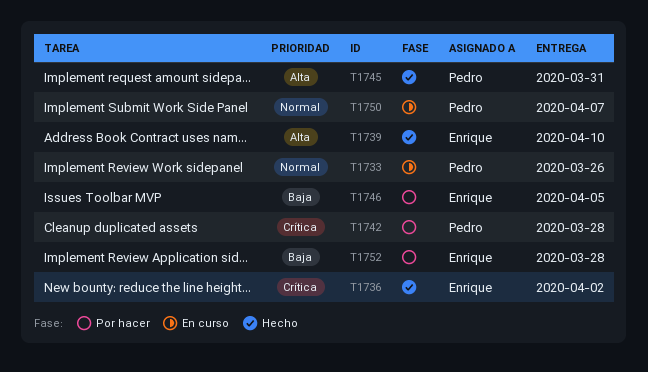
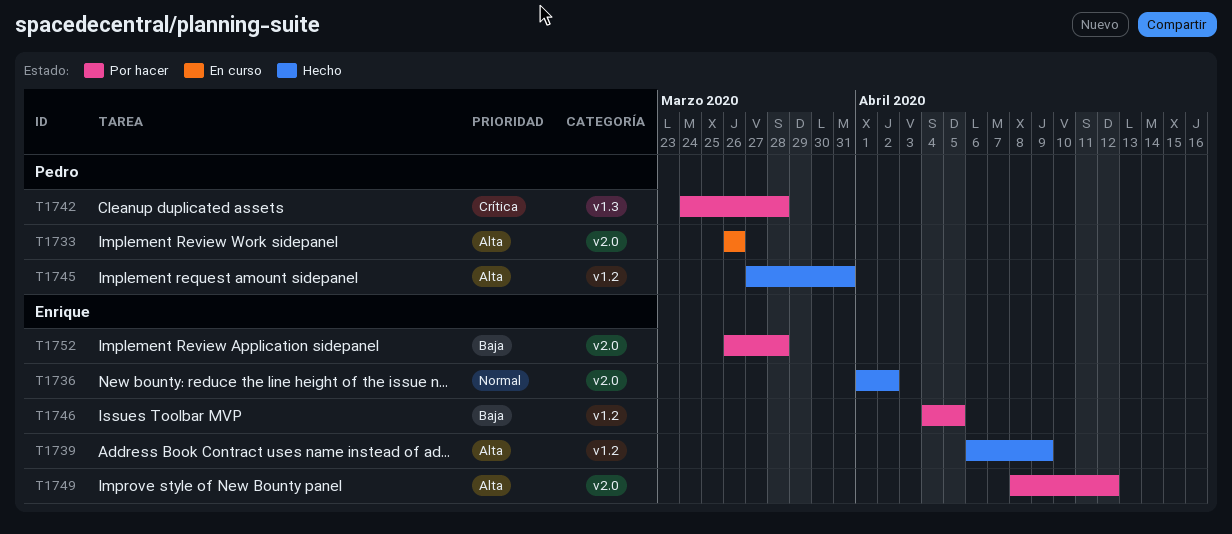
T1733, priority: Normal -> Alta
T1736, priority: Crítica -> Normal
T1739, due: Apr 10 -> Apr 9
T1749: none -> present
T1750: present -> none

